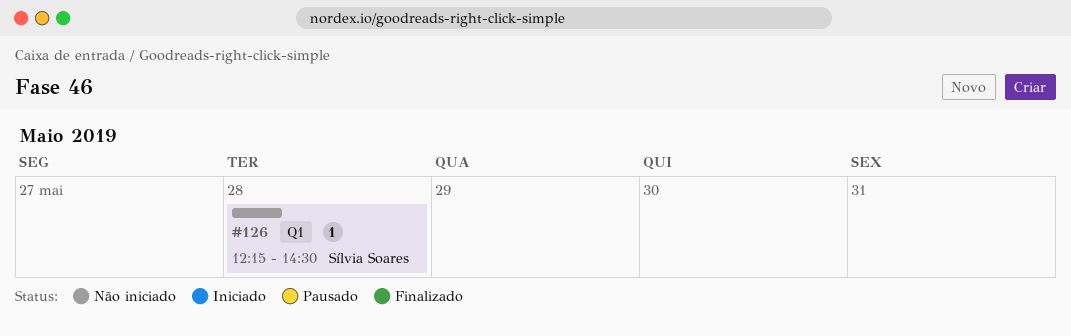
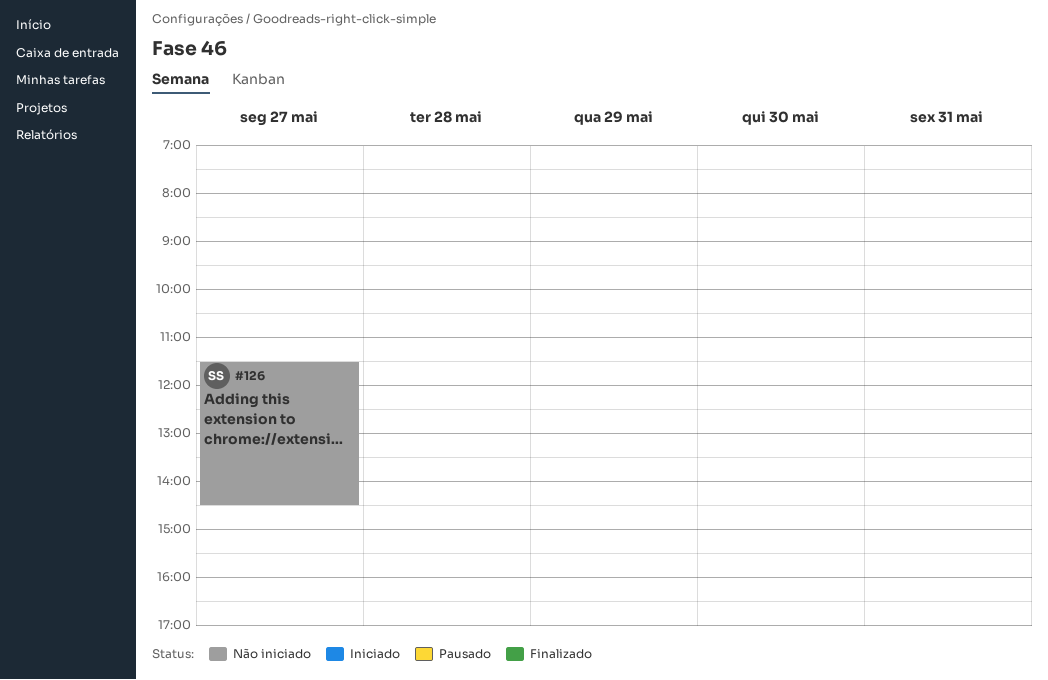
#126, day: May 28 -> May 27
#126, begins: 12:15 -> 11:30

